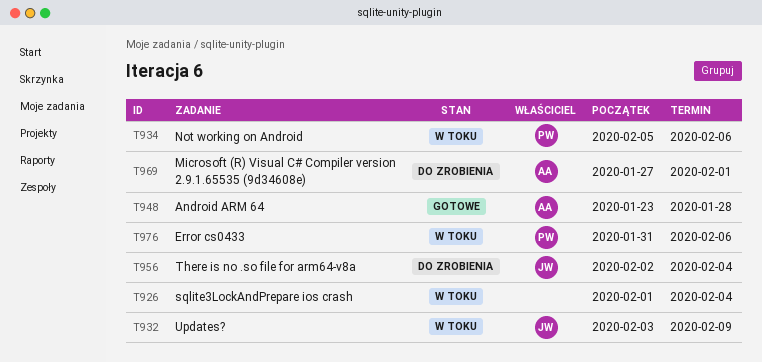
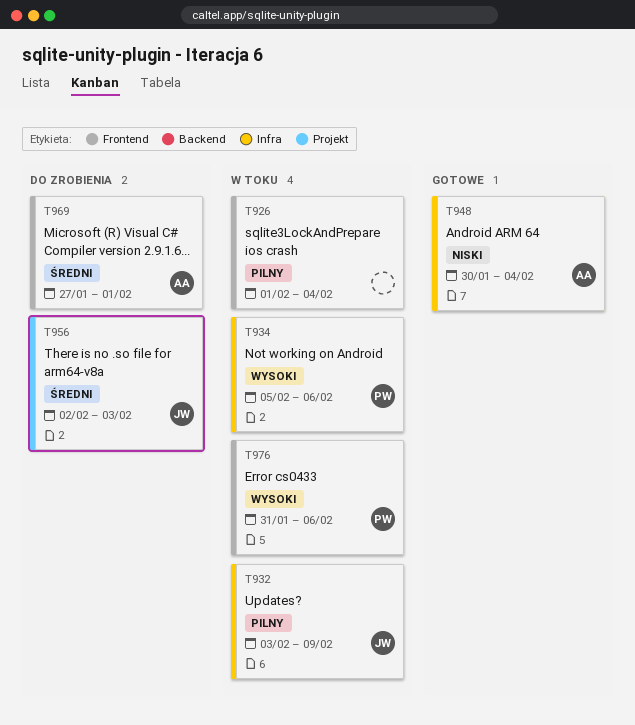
T948, start: Jan 23 -> Jan 30
T948, due: Jan 28 -> Feb 4
T956, due: Feb 4 -> Feb 3

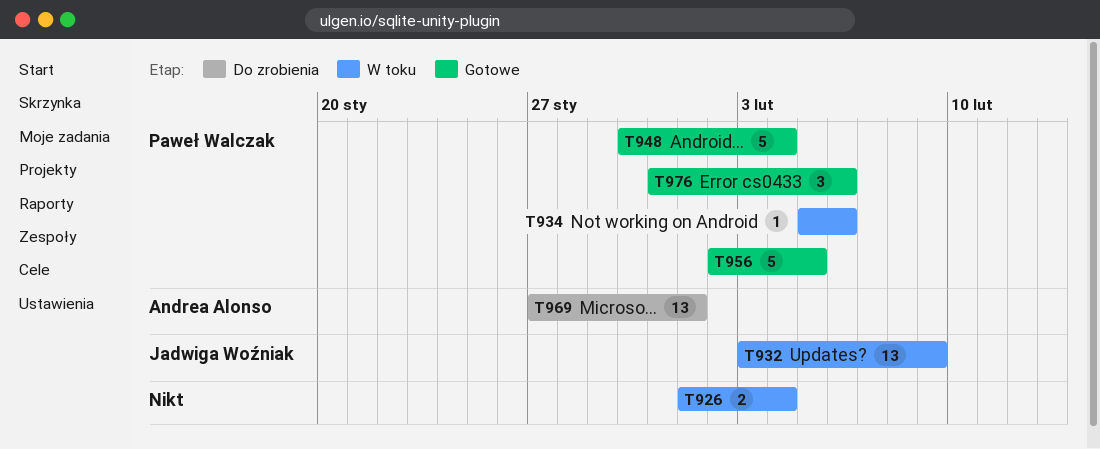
T948, owner: Andrea Alonso -> Paweł Walczak
T956, status: Do zrobienia -> Gotowe
T956, owner: Jadwiga Woźniak -> Paweł Walczak
T956, due: Feb 3 -> Feb 5
T976, status: W toku -> Gotowe

